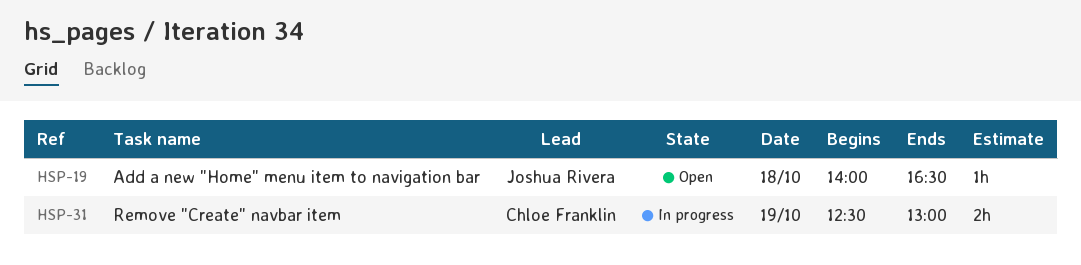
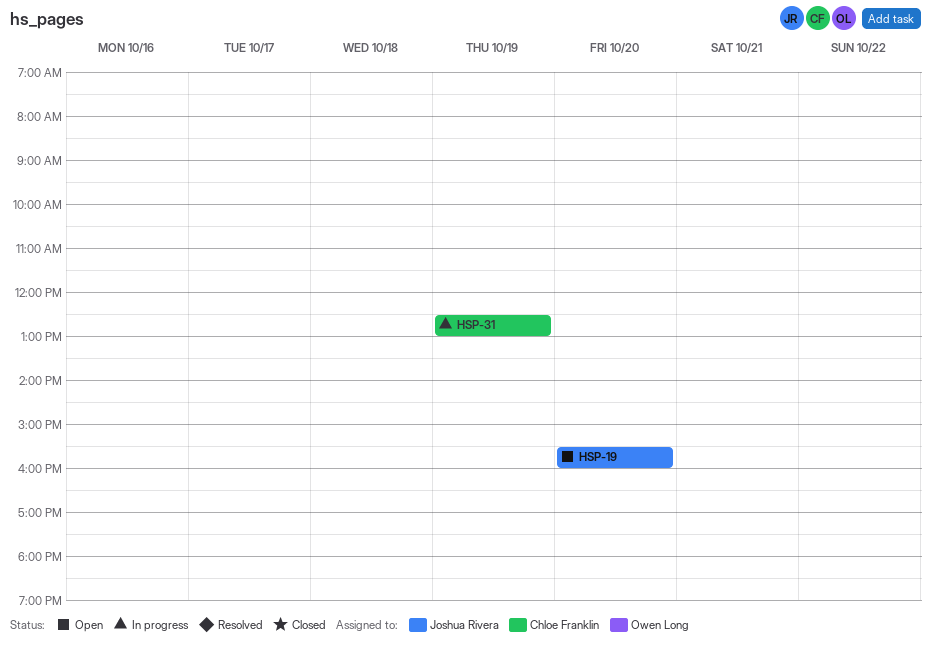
HSP-19, day: Oct 18 -> Oct 20
HSP-19, begins: 14:00 -> 15:30
HSP-19, ends: 16:30 -> 16:00

